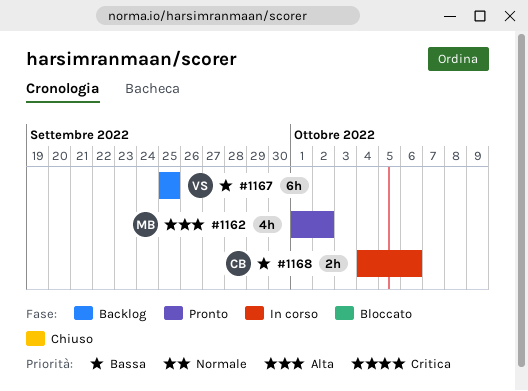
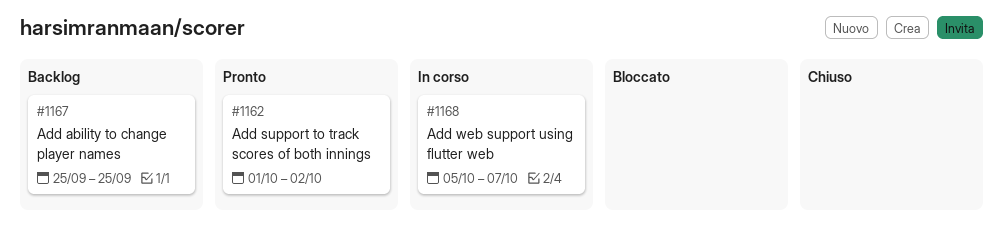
#1168, start: Oct 4 -> Oct 5
#1168, due: Oct 6 -> Oct 7

